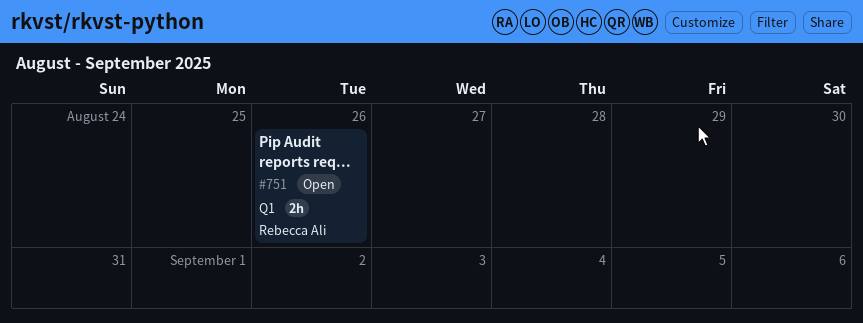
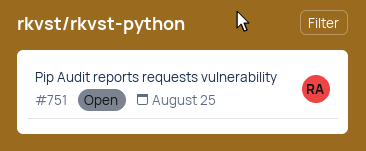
#751, due: Aug 26 -> Aug 25

